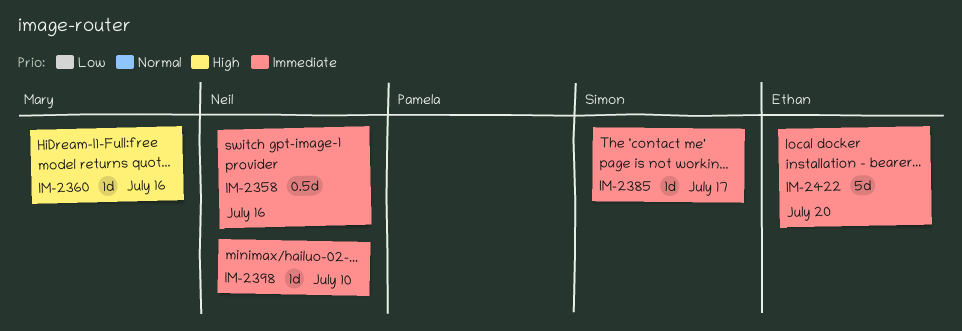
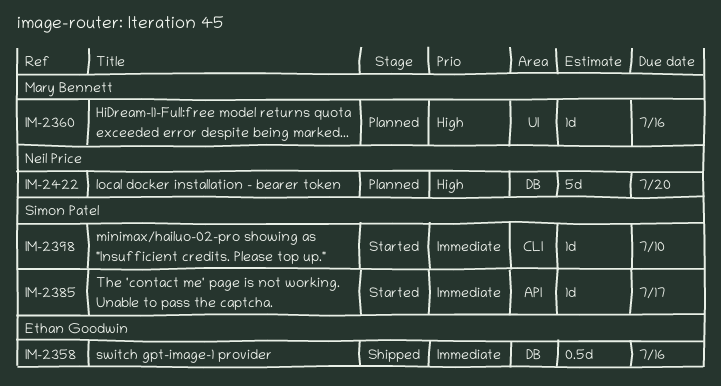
IM-2358, owner: Neil Price -> Ethan Goodwin
IM-2398, owner: Neil Price -> Simon Patel
IM-2422, owner: Ethan Goodwin -> Neil Price
IM-2422, priority: Immediate -> High

